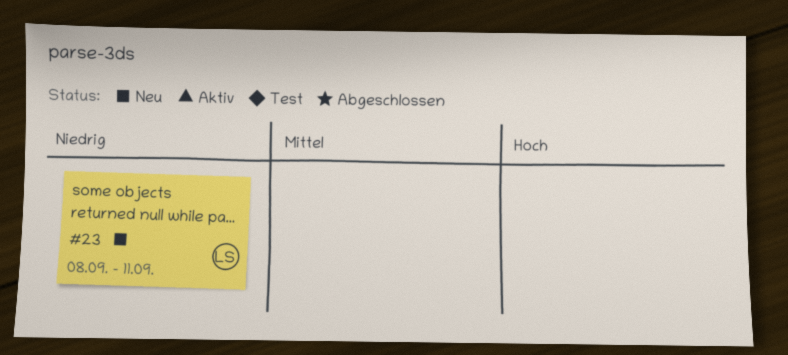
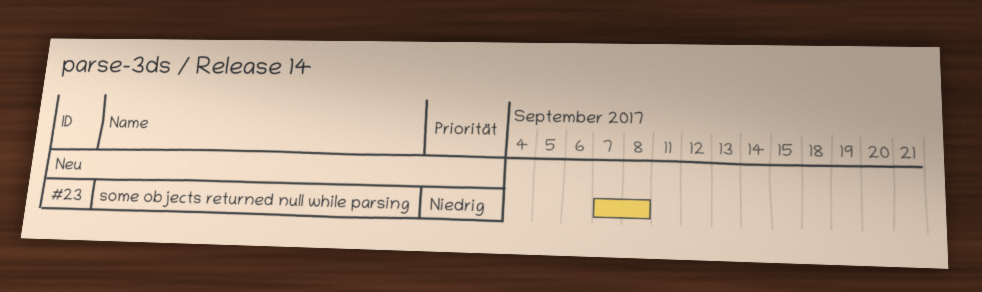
#23, start: Sep 8 -> Sep 7
#23, due: Sep 11 -> Sep 8

